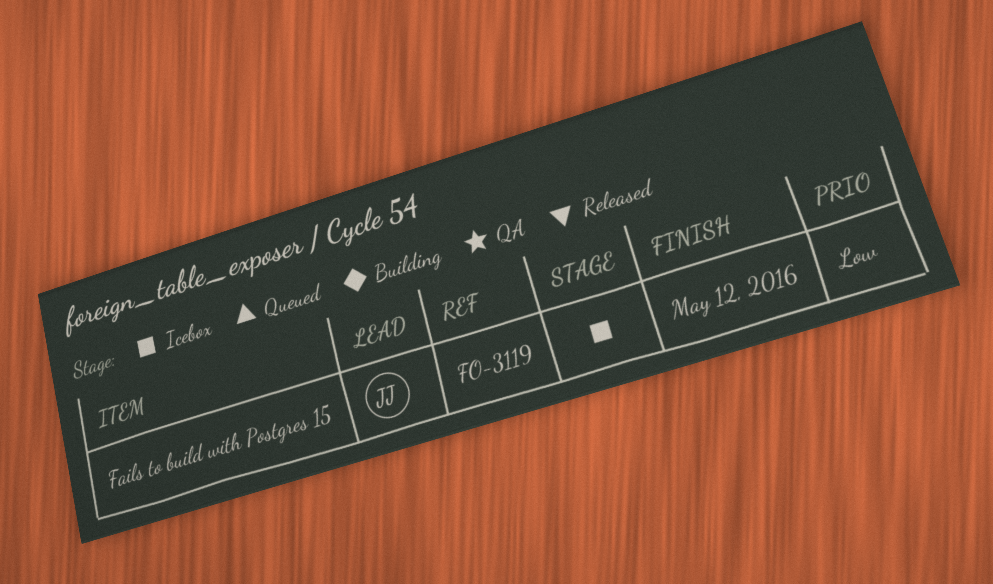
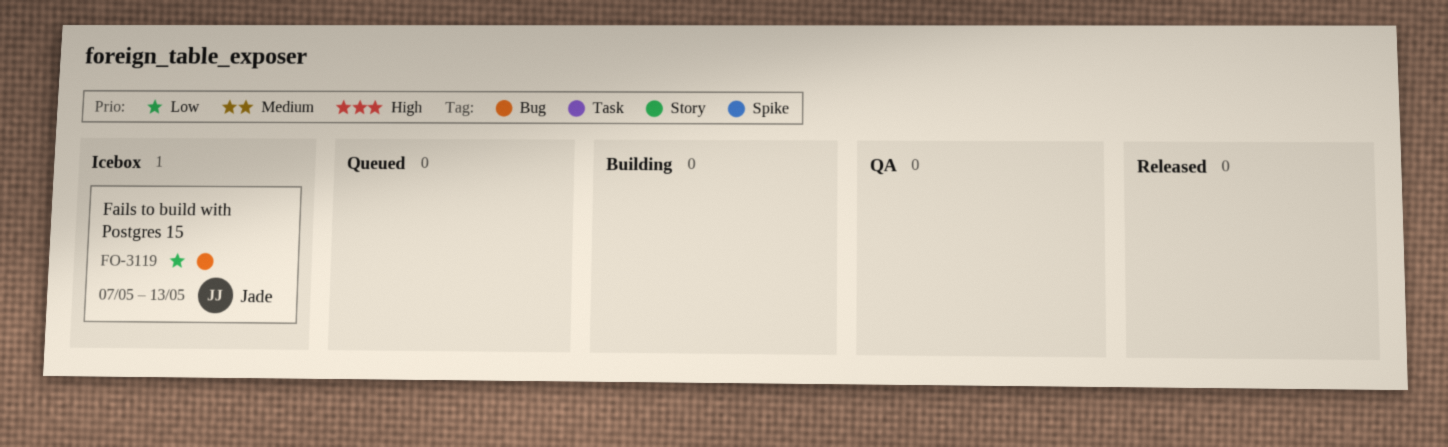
FO-3119, due: May 12 -> May 13

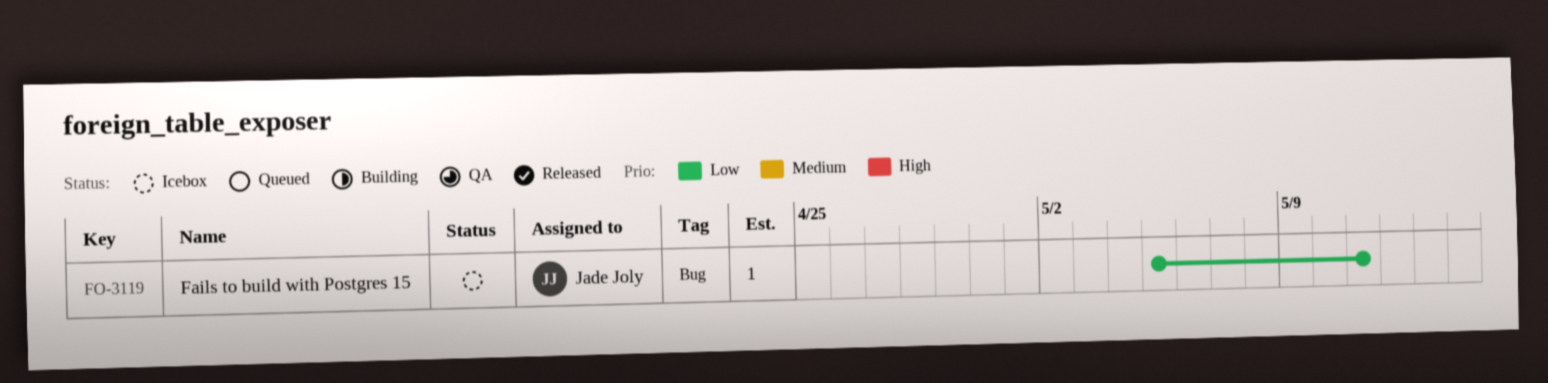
FO-3119, start: May 7 -> May 5
FO-3119, due: May 13 -> May 11

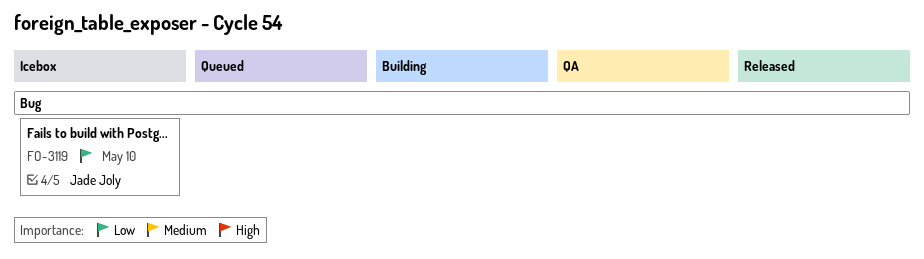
FO-3119, due: May 11 -> May 10

